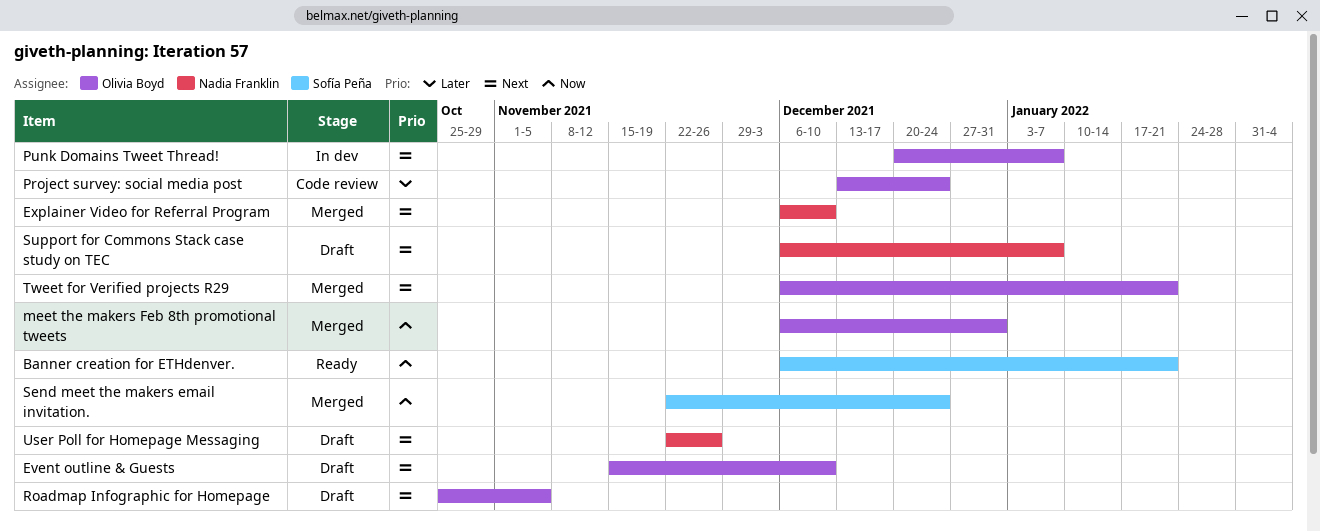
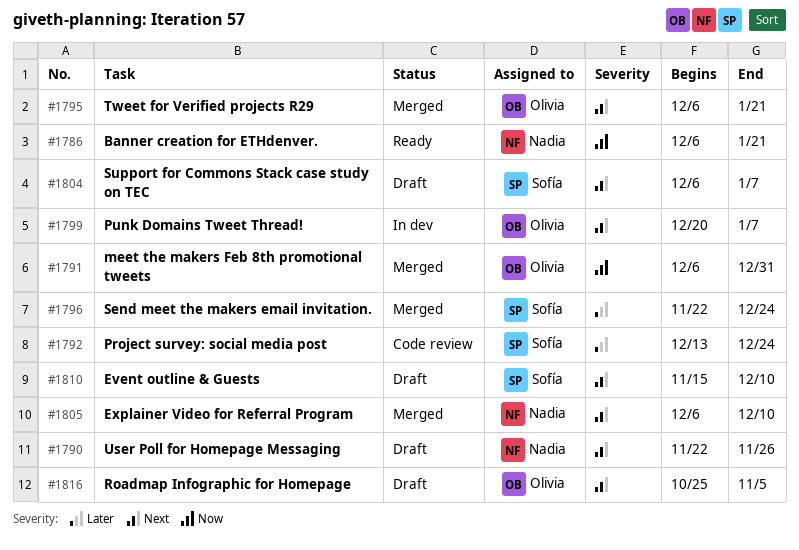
Banner creation for ETHdenver., owner: Sofía Peña -> Nadia Franklin
Event outline & Guests, owner: Olivia Boyd -> Sofía Peña
Project survey: social media post, owner: Olivia Boyd -> Sofía Peña
Send meet the makers email invitation., priority: Now -> Later
Support for Commons Stack case study on TEC, owner: Nadia Franklin -> Sofía Peña

